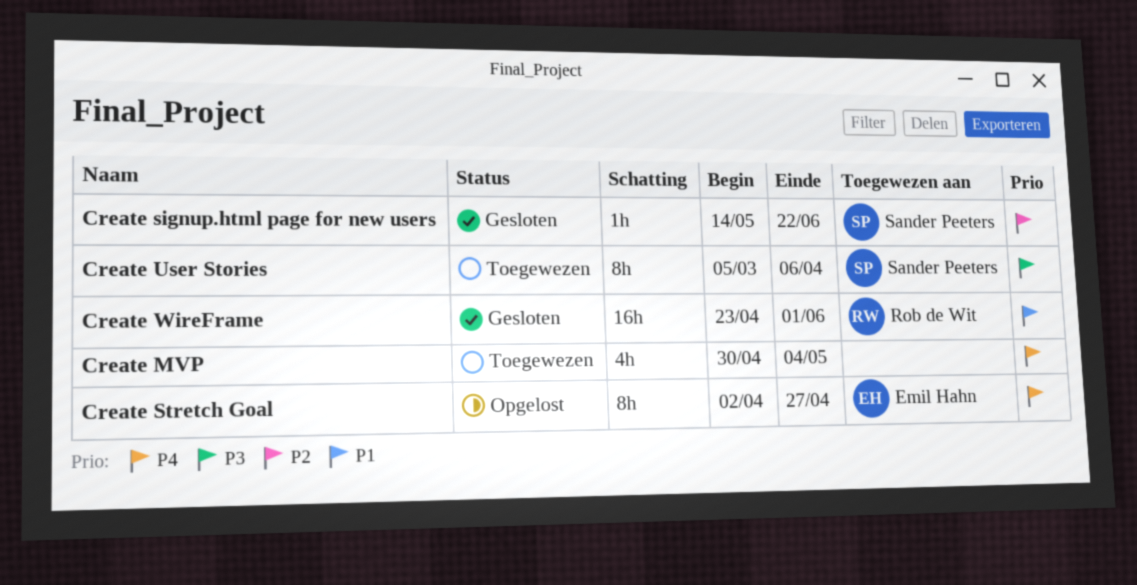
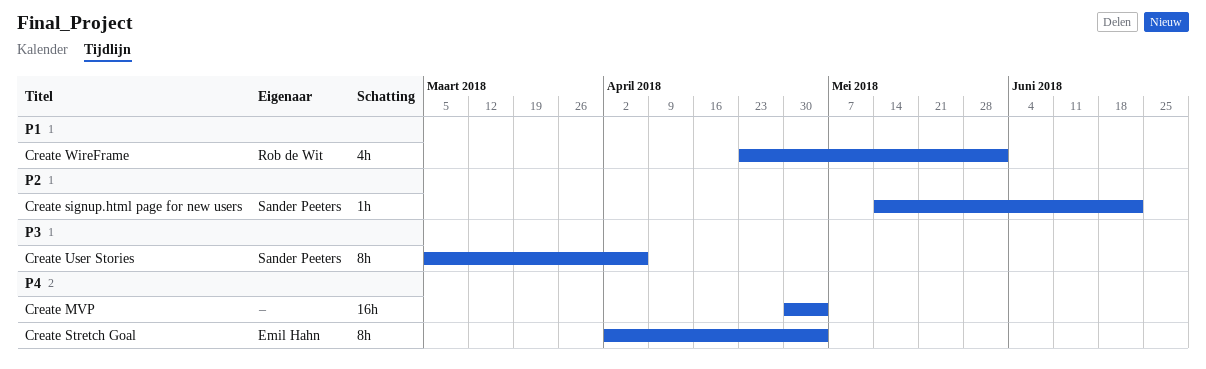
Create MVP, estimate: 4h -> 16h
Create Stretch Goal, due: Apr 27 -> May 4
Create WireFrame, estimate: 16h -> 4h

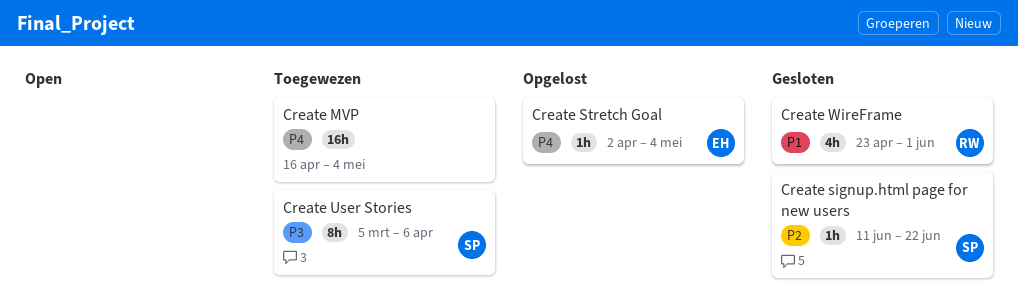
Create MVP, start: Apr 30 -> Apr 16
Create signup.html page for new users, start: May 14 -> Jun 11
Create Stretch Goal, estimate: 8h -> 1h

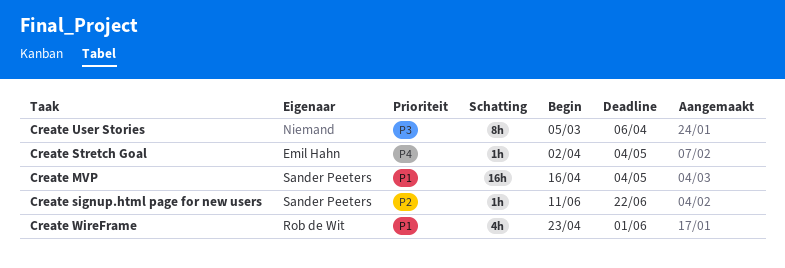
Create MVP, owner: none -> Sander Peeters
Create MVP, priority: P4 -> P1
Create User Stories, owner: Sander Peeters -> none

